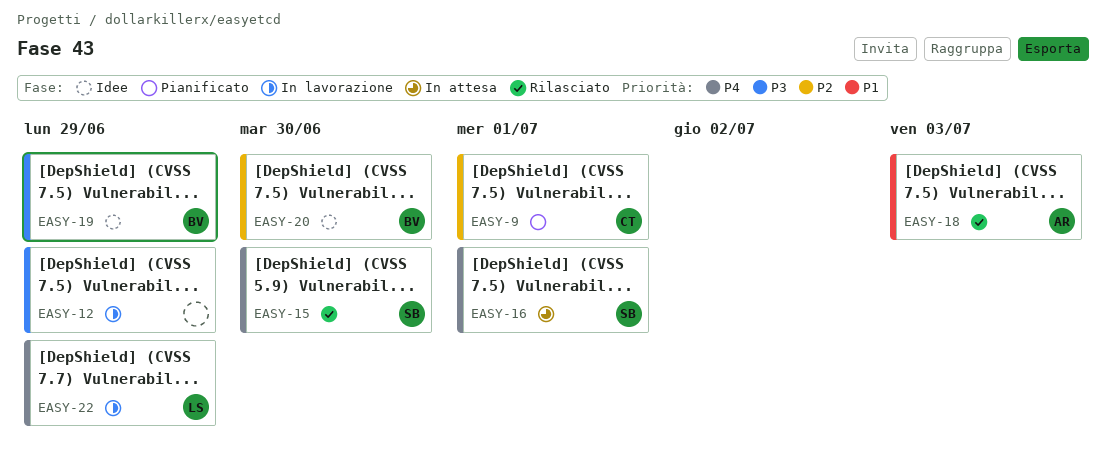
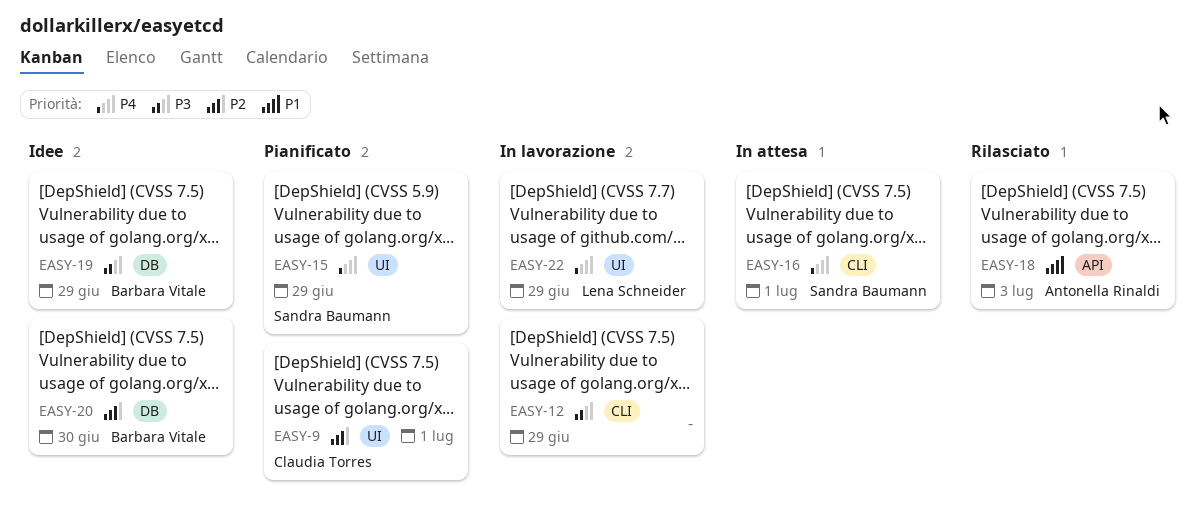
EASY-15, status: Rilasciato -> Pianificato
EASY-15, due: Jun 30 -> Jun 29

